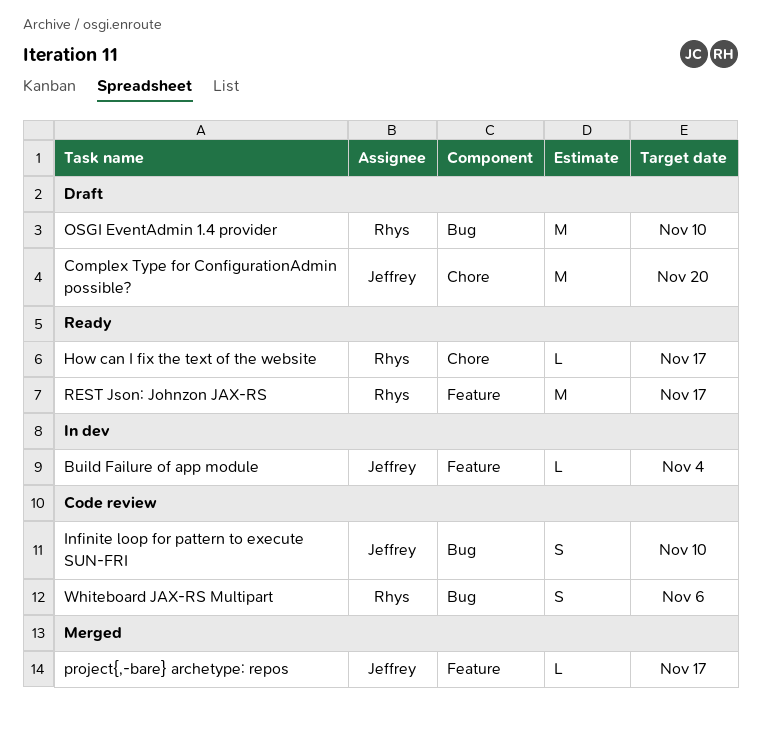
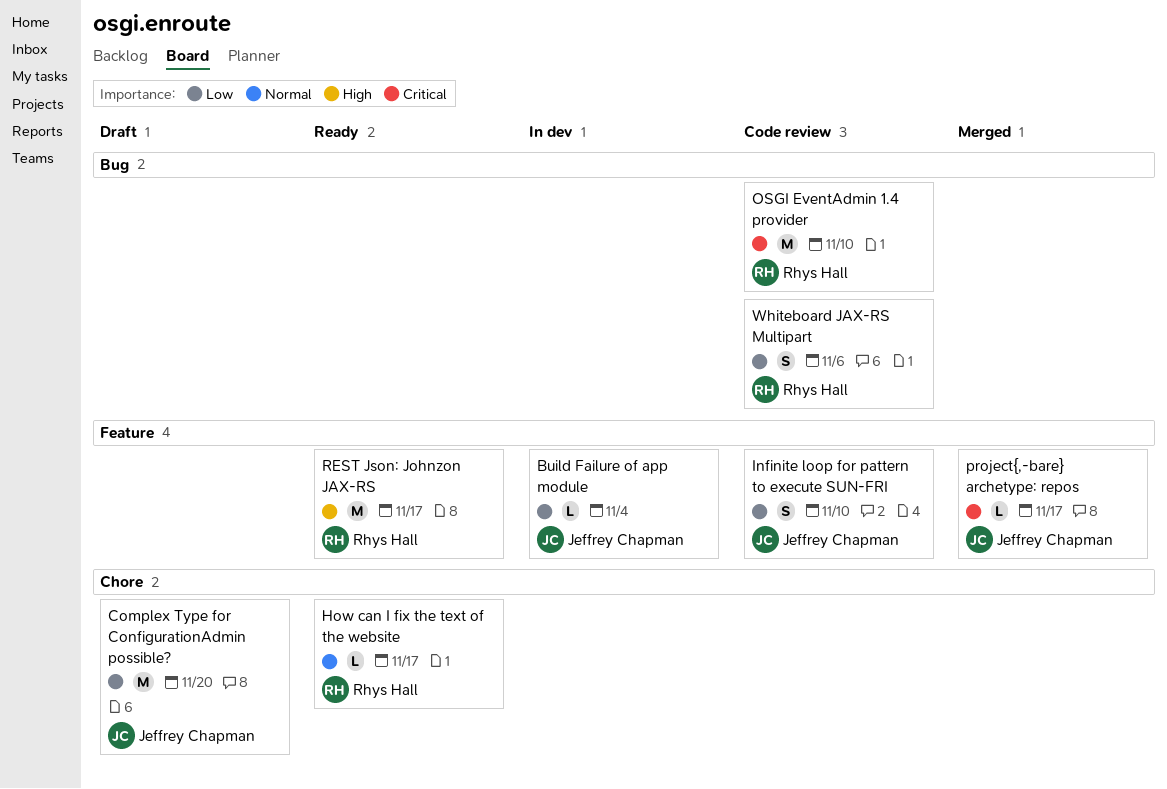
Infinite loop for pattern to execute SUN-FRI, label: Bug -> Feature
OSGI EventAdmin 1.4 provider, status: Draft -> Code review

